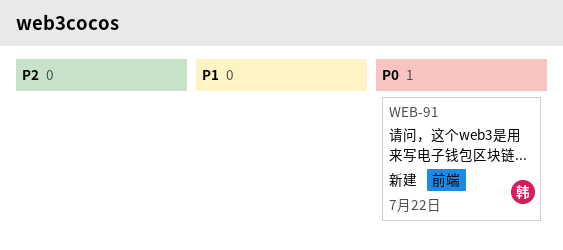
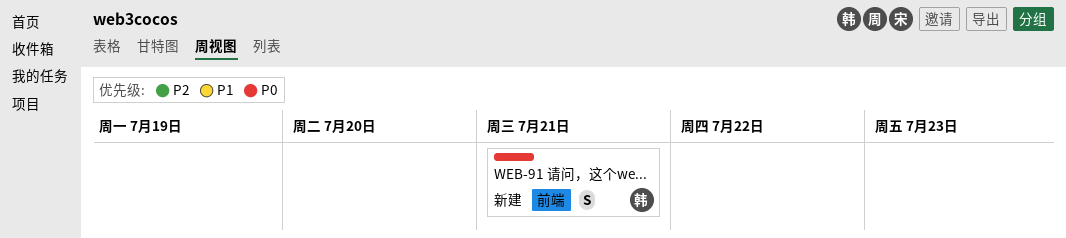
WEB-91, due: Jul 22 -> Jul 21

